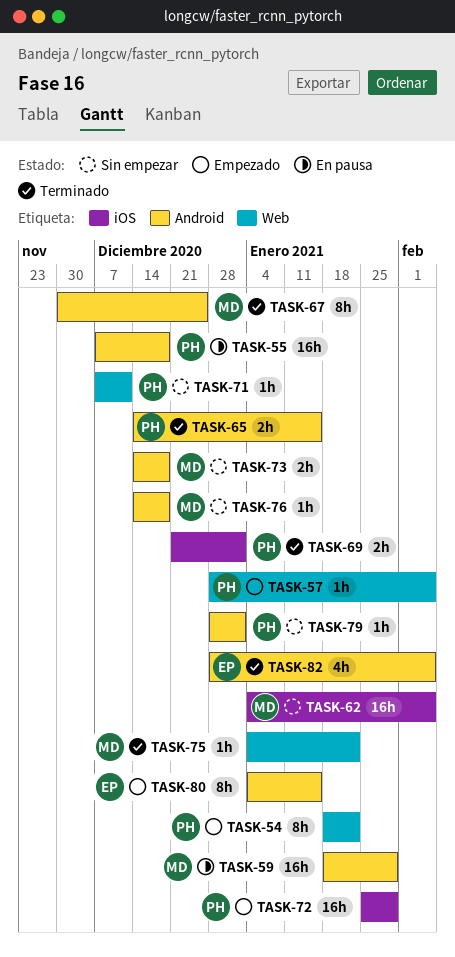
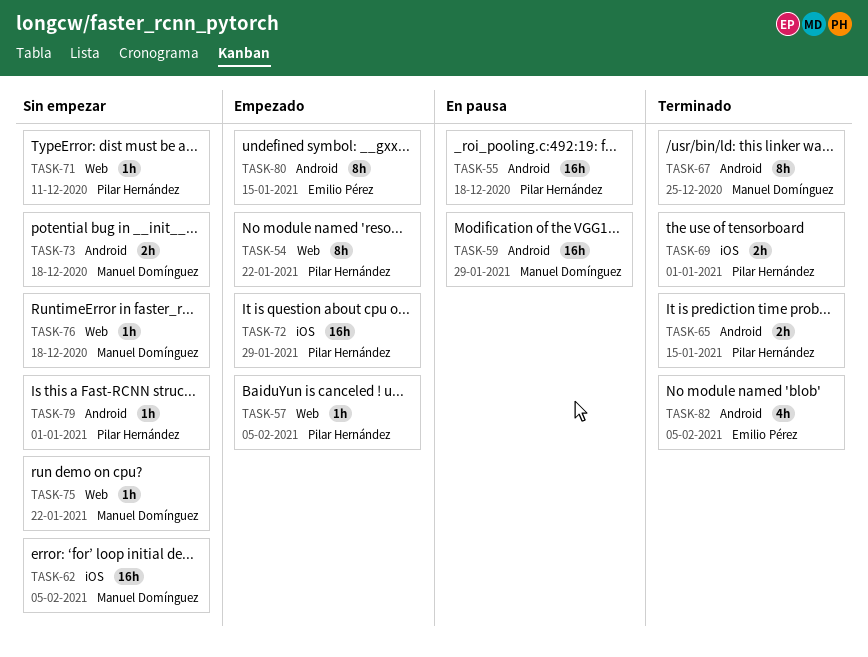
TASK-75, status: Terminado -> Sin empezar
TASK-76, label: Android -> Web

